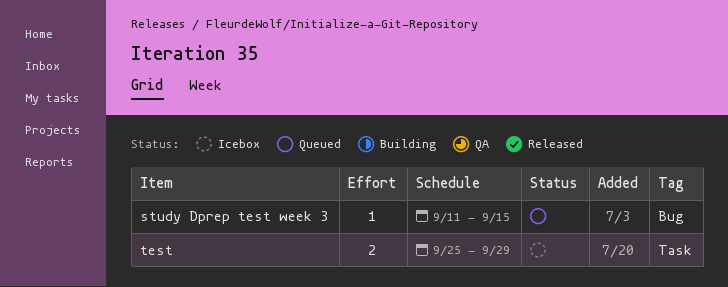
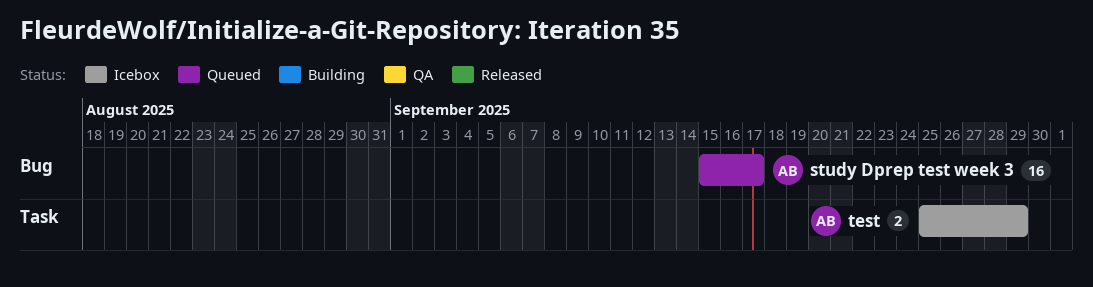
study Dprep test week 3, estimate: 1 -> 16
study Dprep test week 3, start: Sep 11 -> Sep 15
study Dprep test week 3, due: Sep 15 -> Sep 17

